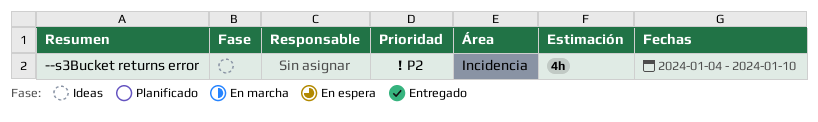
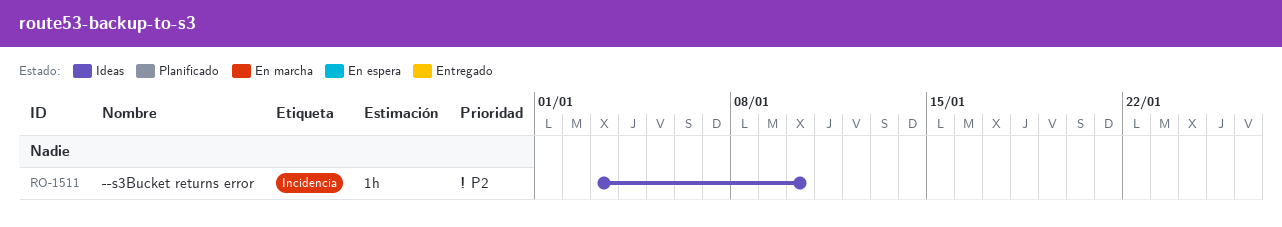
--s3Bucket returns error, estimate: 4h -> 1h
--s3Bucket returns error, start: Jan 4 -> Jan 3

